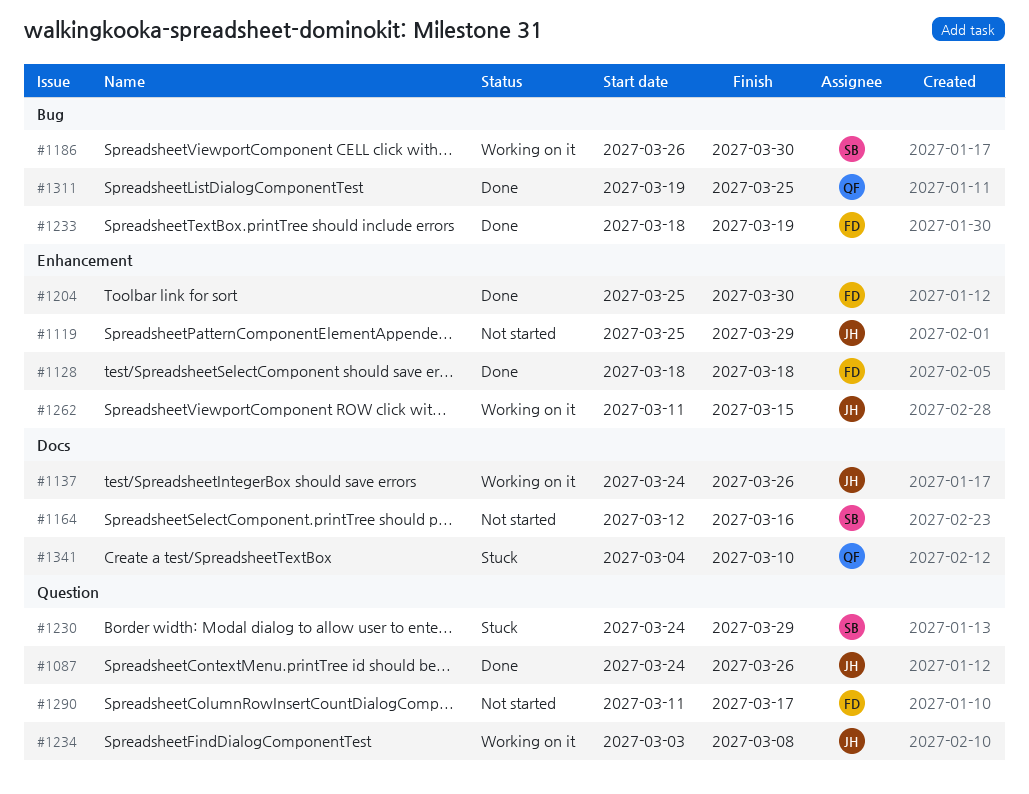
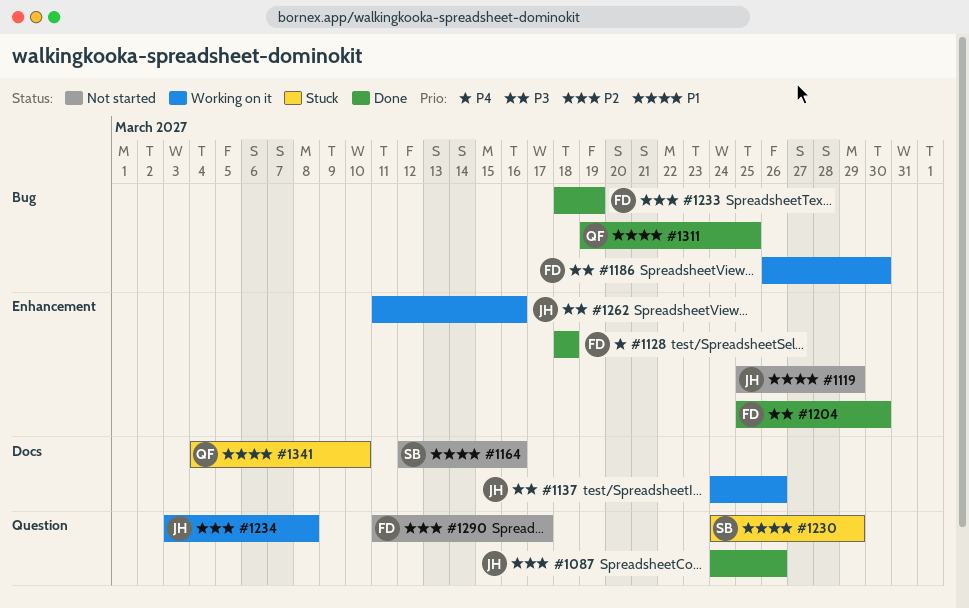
#1186, owner: SB -> FD
#1262, due: Mar 15 -> Mar 16

